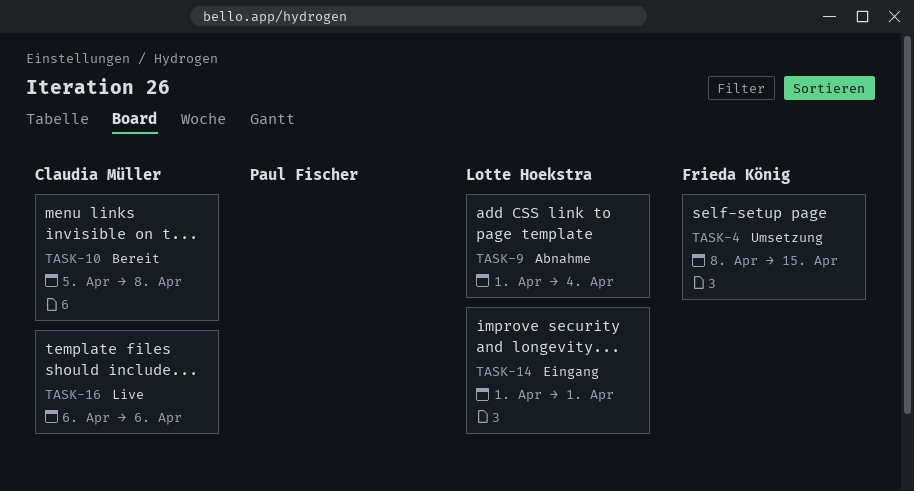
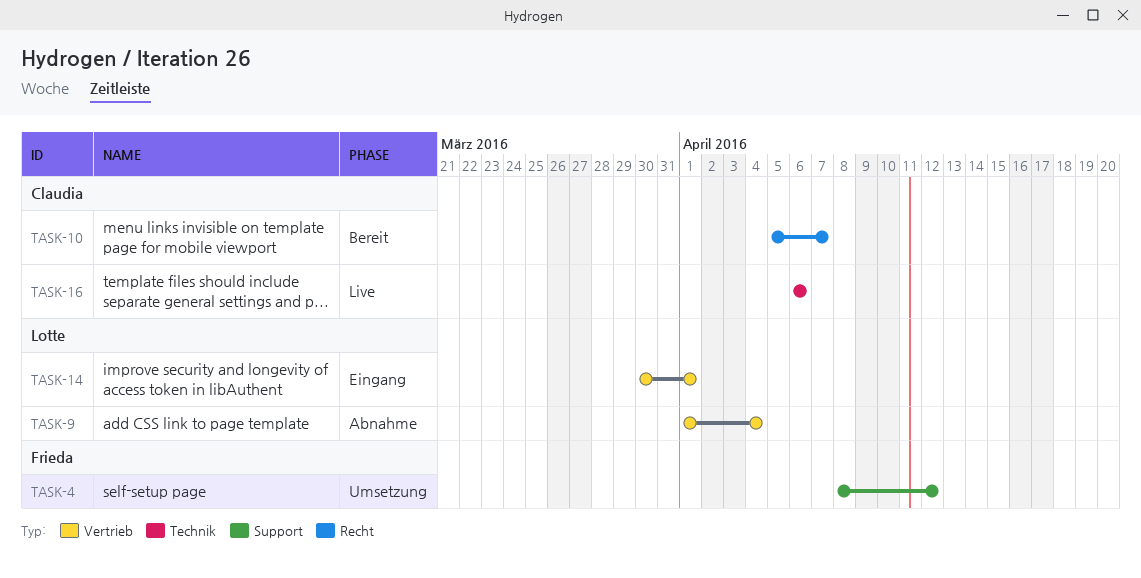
TASK-4, due: Apr 15 -> Apr 12
TASK-10, due: Apr 8 -> Apr 7
TASK-14, start: Apr 1 -> Mar 30

